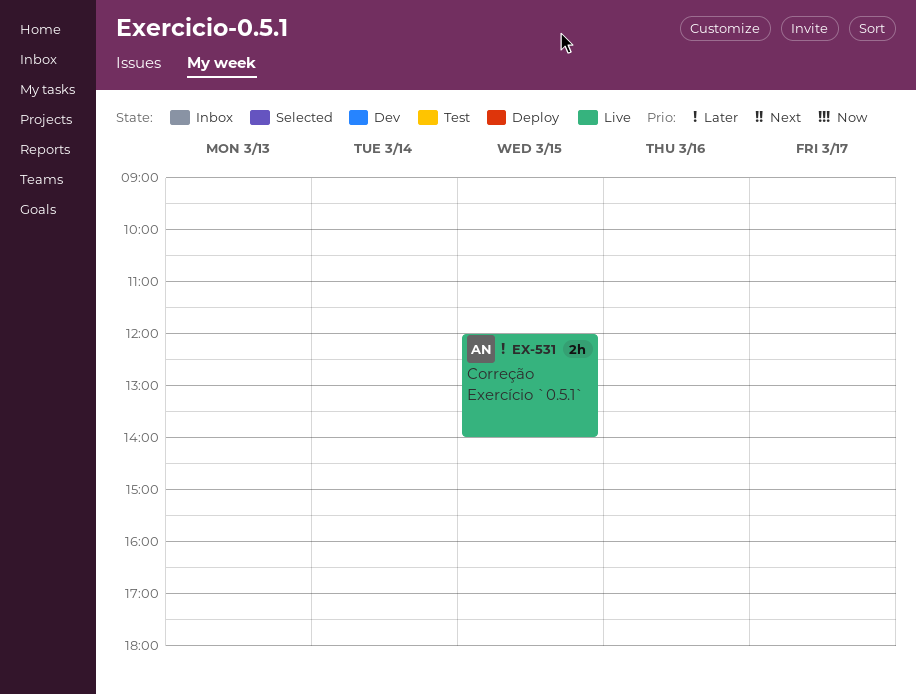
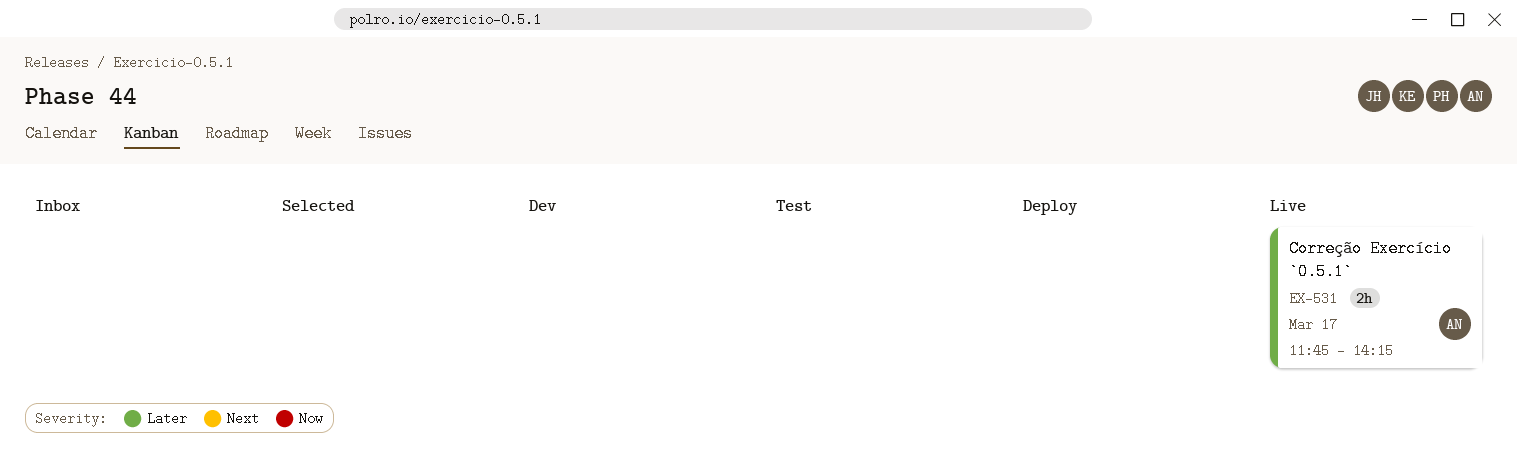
EX-531, day: Mar 15 -> Mar 17
EX-531, begins: 12:00 -> 11:45
EX-531, ends: 14:00 -> 14:15

